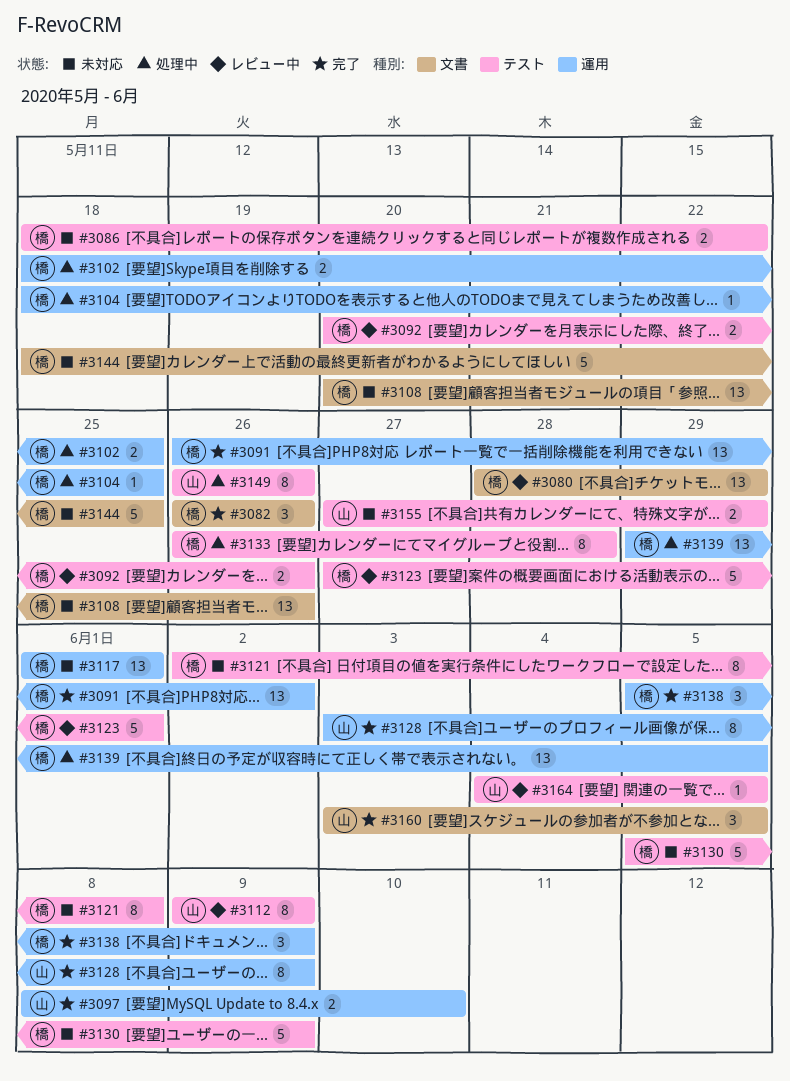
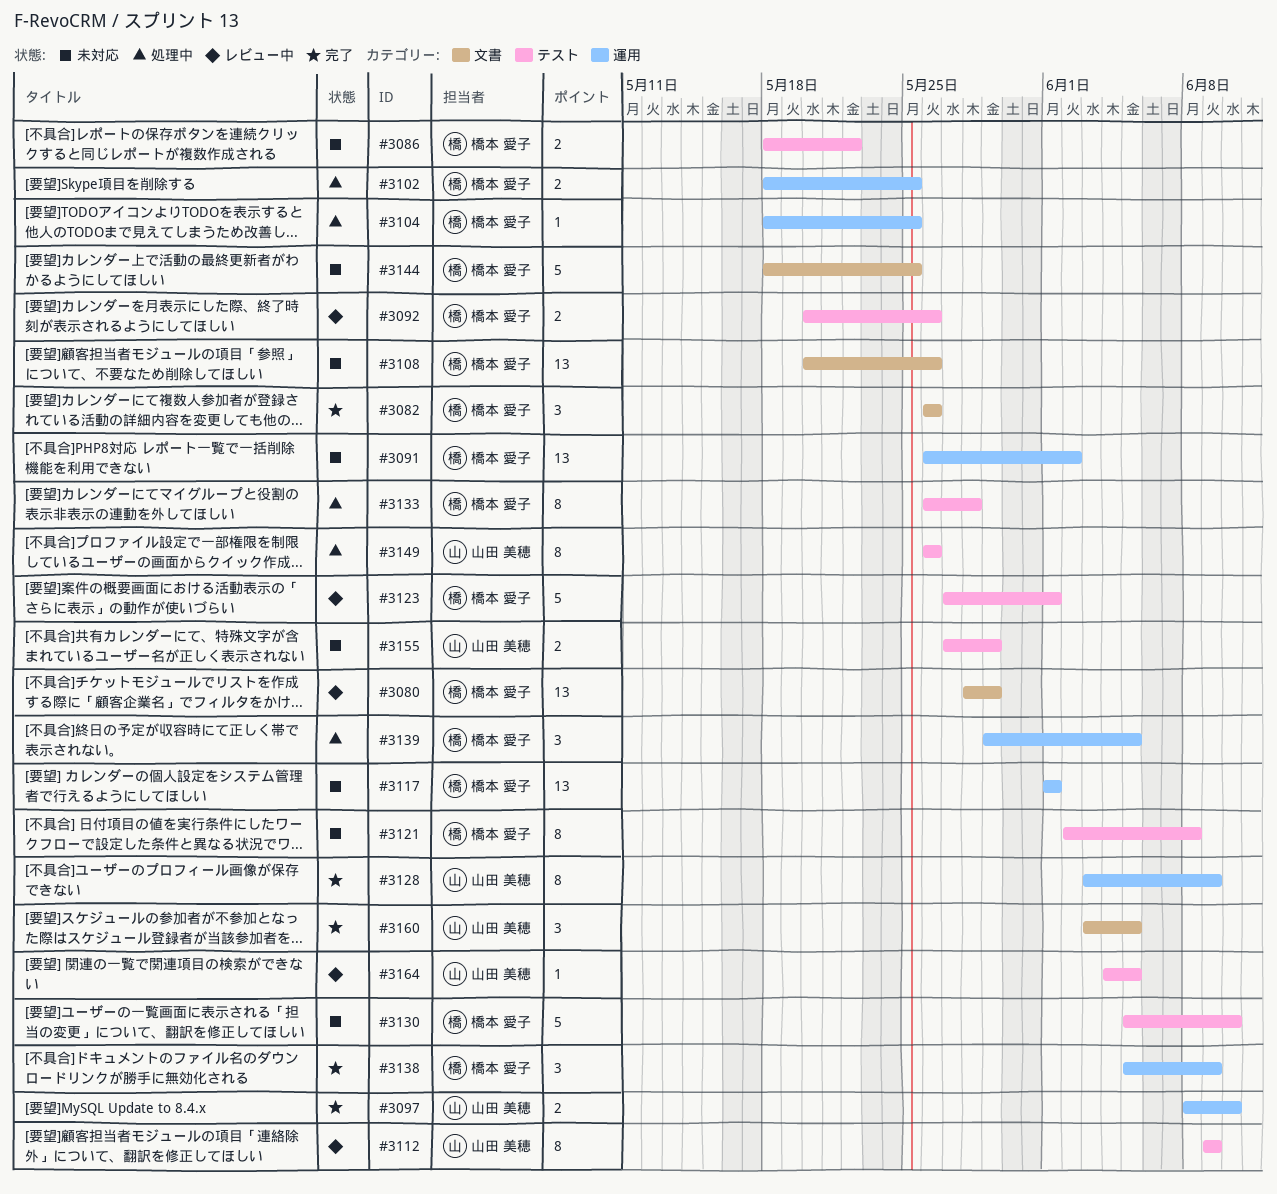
#3091, status: 完了 -> 未対応
#3130, due: Jun 9 -> Jun 10
#3139, estimate: 13 -> 3

